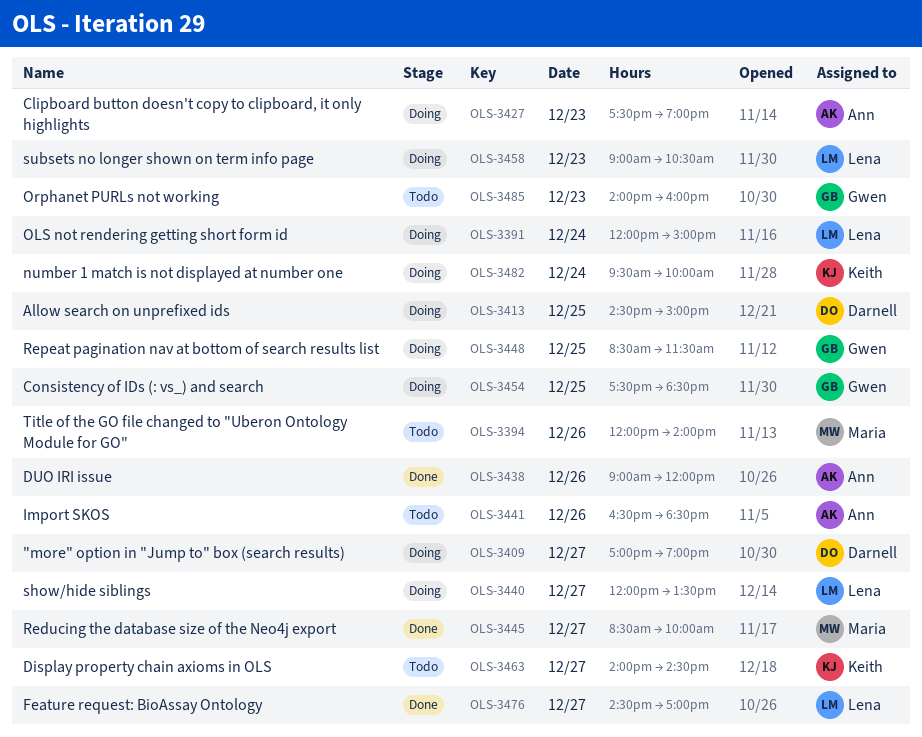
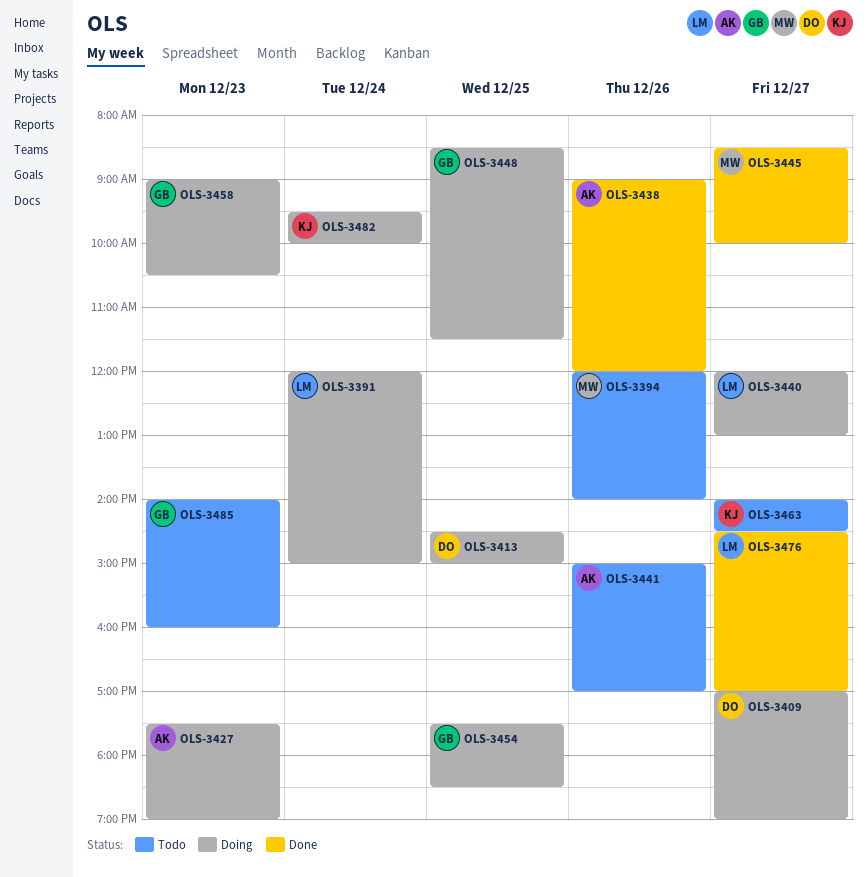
OLS-3440, ends: 13:30 -> 13:00
OLS-3441, begins: 16:30 -> 15:00
OLS-3441, ends: 18:30 -> 17:00
OLS-3458, owner: Lena -> Gwen

